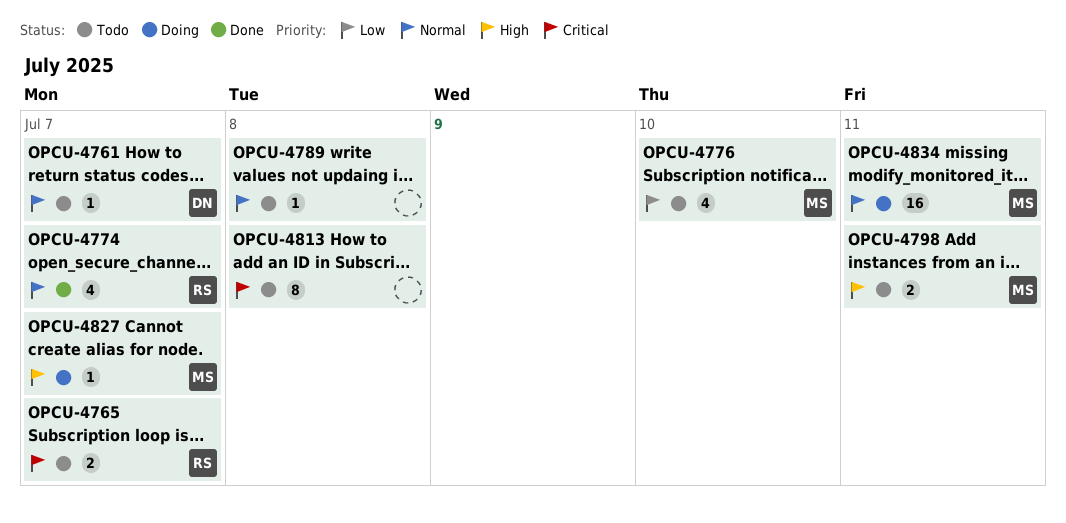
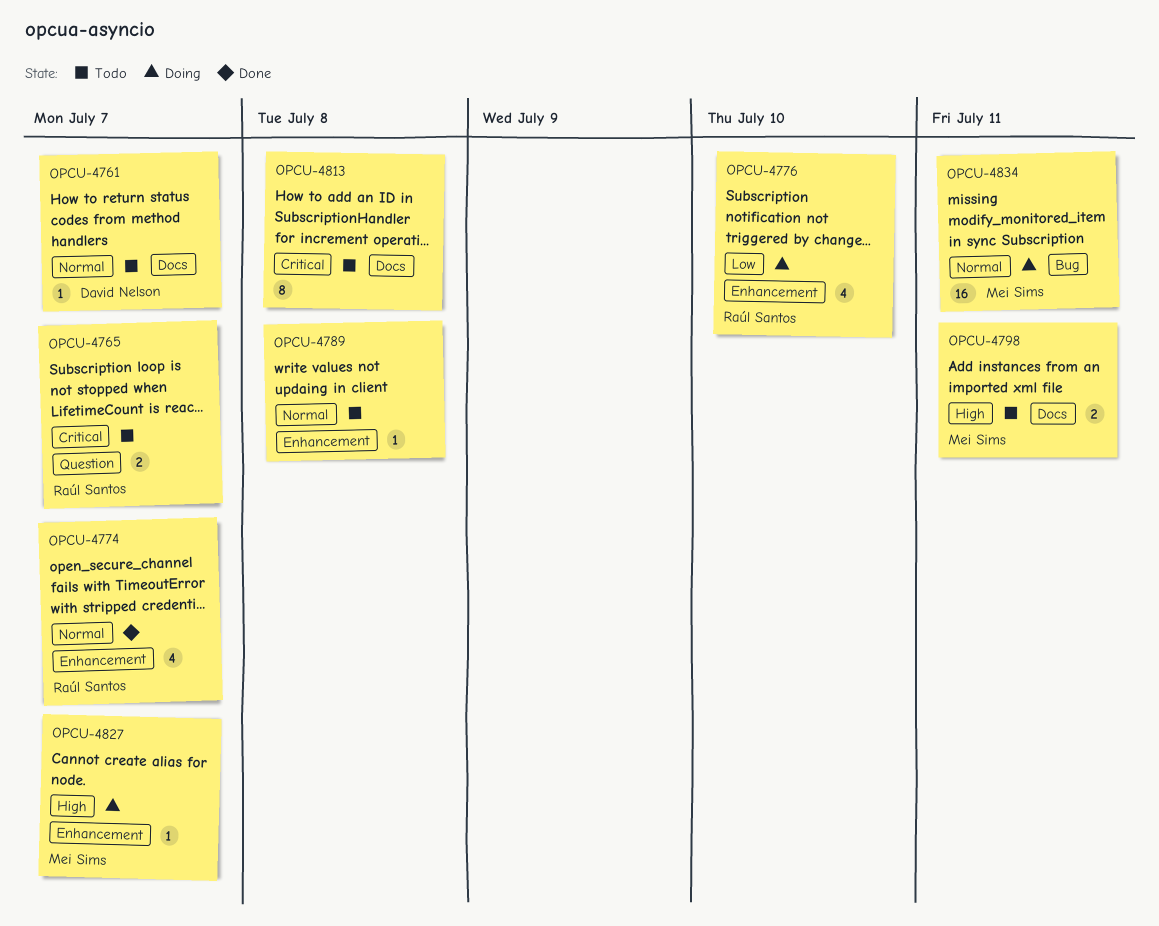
OPCU-4776, status: Todo -> Doing
OPCU-4776, owner: Mei Sims -> Raúl Santos

